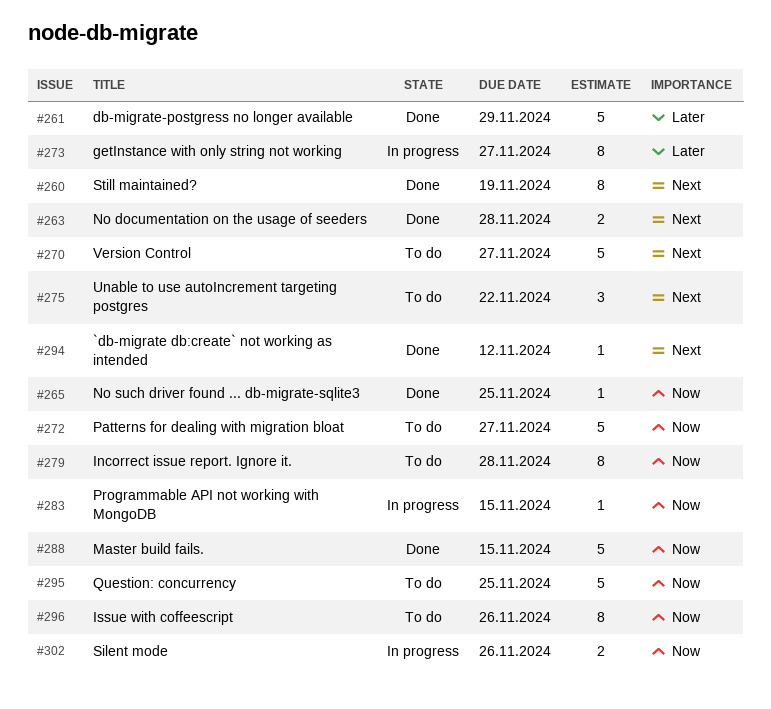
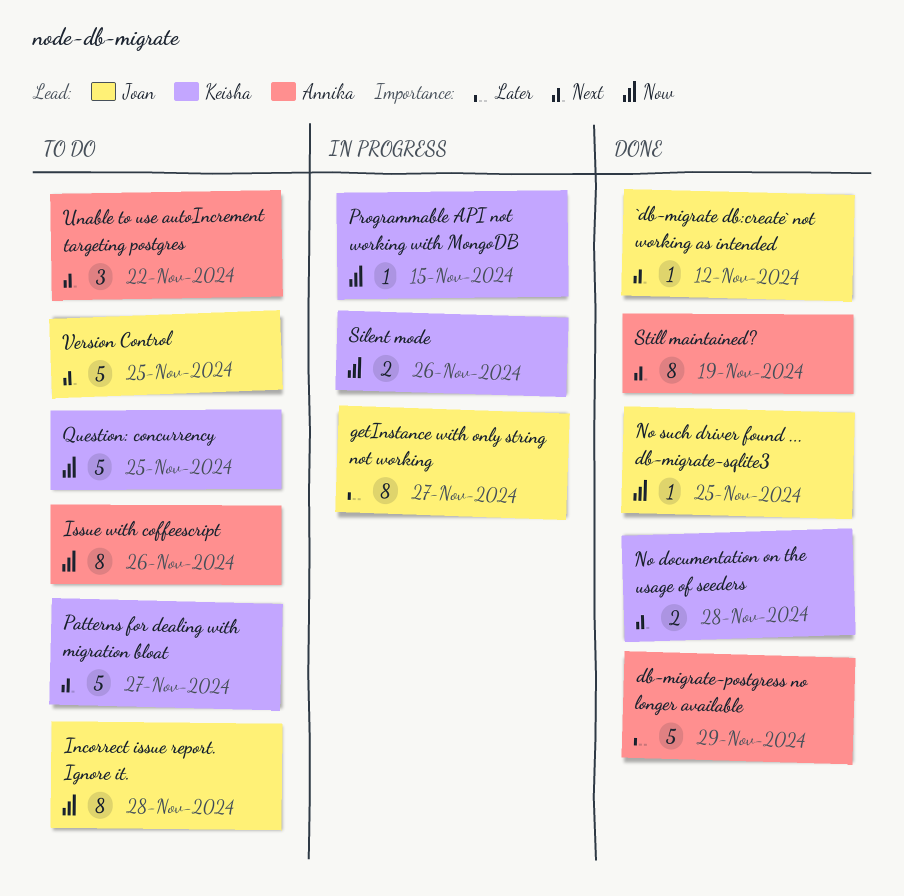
Master build fails.: present -> none
Patterns for dealing with migration bloat, priority: Now -> Next
Version Control, due: Nov 27 -> Nov 25

